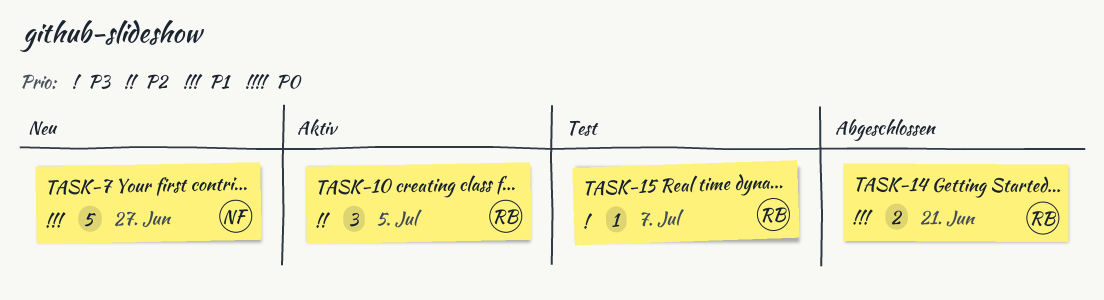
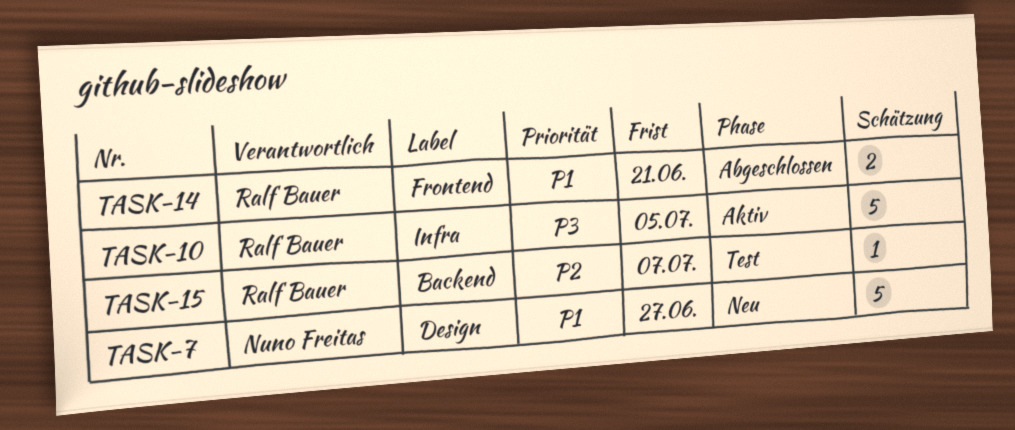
TASK-10, priority: P2 -> P3
TASK-10, estimate: 3 -> 5
TASK-15, priority: P3 -> P2

